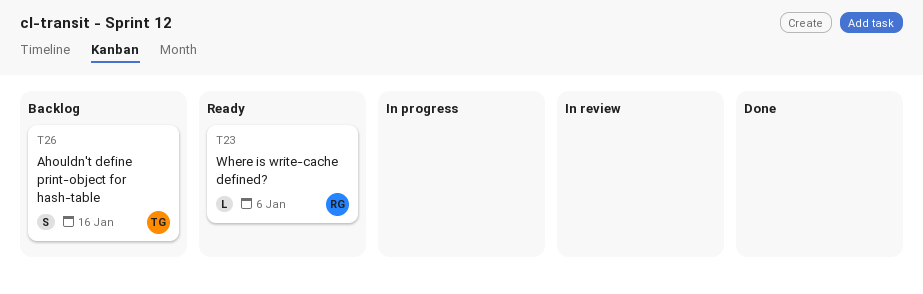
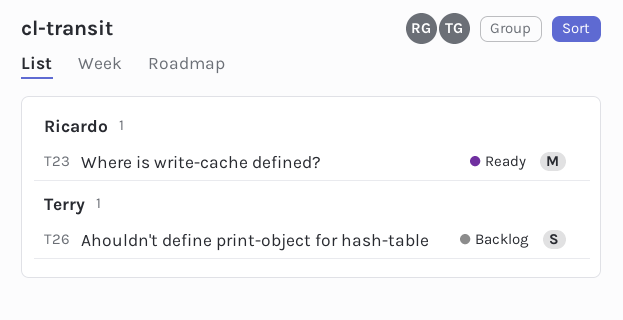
T23, estimate: L -> M

